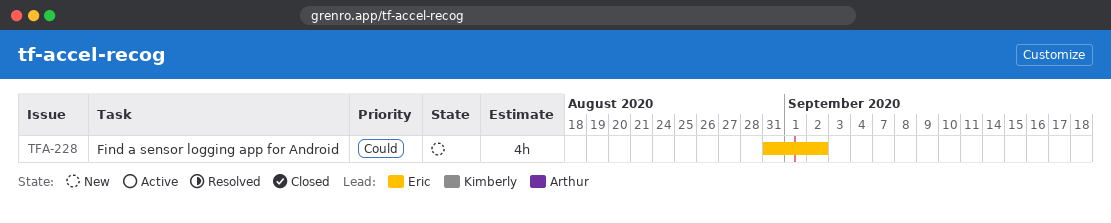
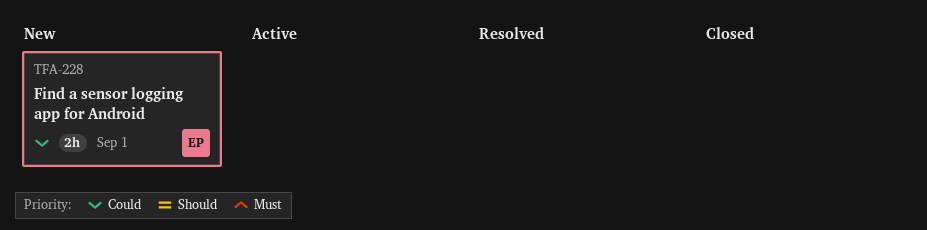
TFA-228, estimate: 4h -> 2h
TFA-228, due: Sep 2 -> Sep 1

